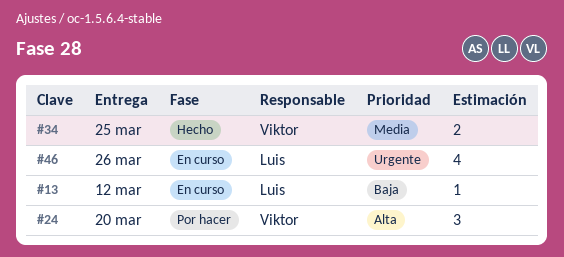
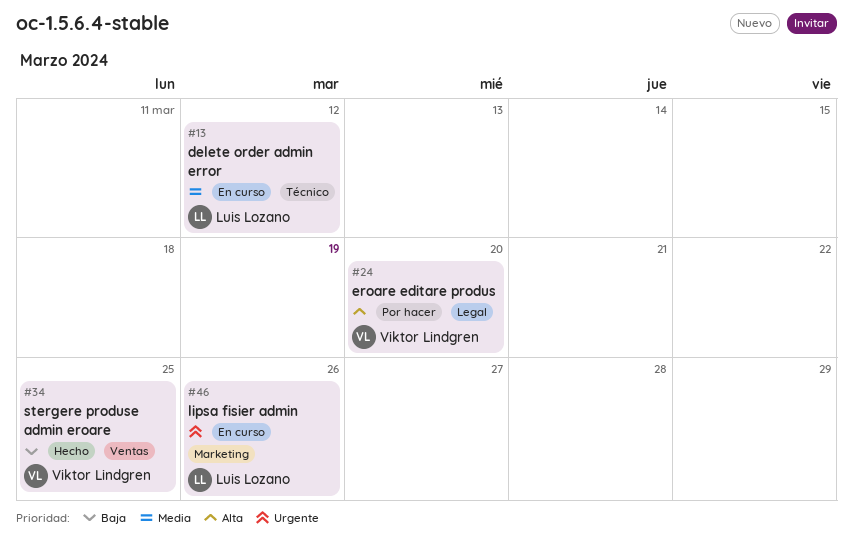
#13, priority: Baja -> Media
#34, priority: Media -> Baja

